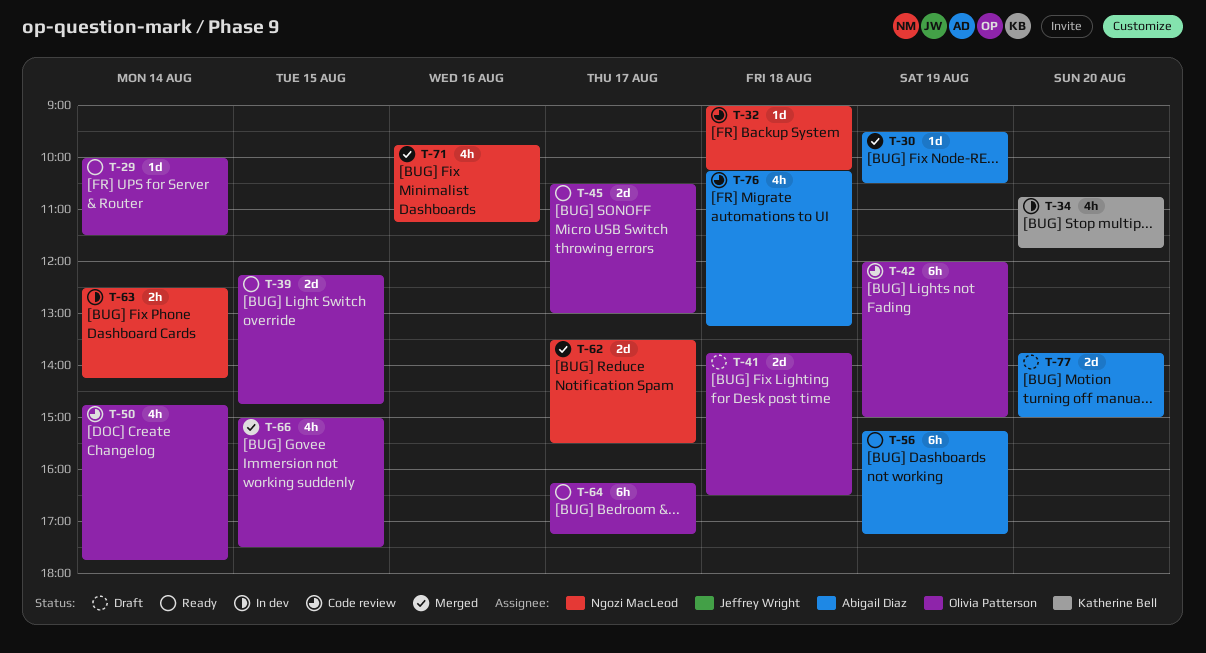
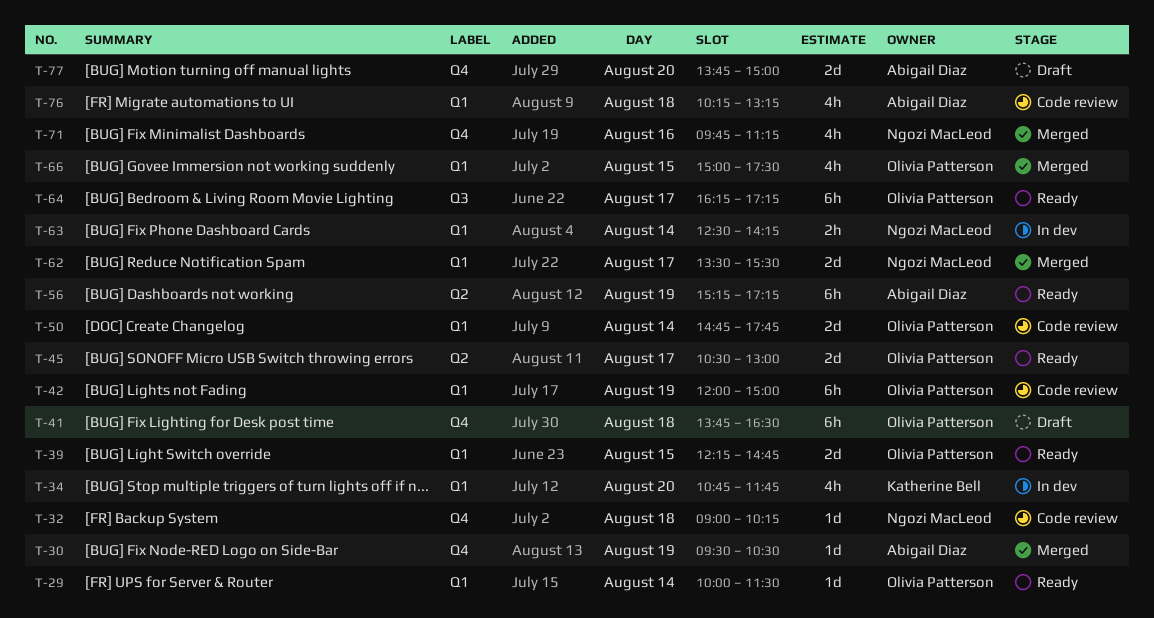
T-41, estimate: 2d -> 6h
T-50, estimate: 4h -> 2d

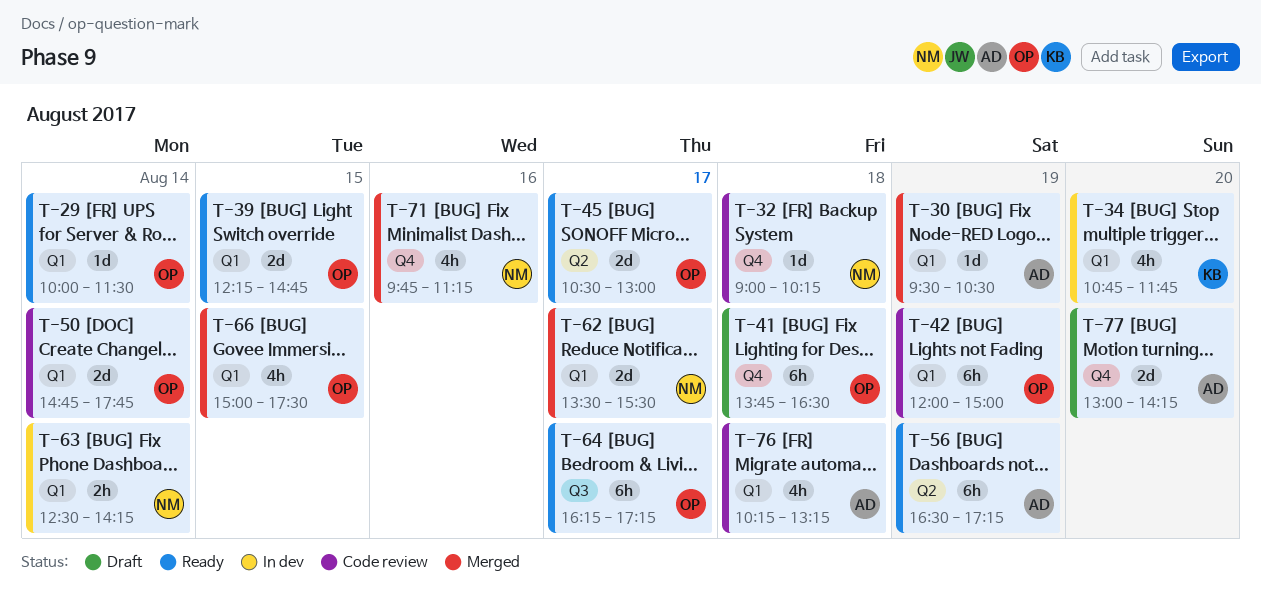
T-30, label: Q4 -> Q1
T-56, begins: 15:15 -> 16:30
T-77, begins: 13:45 -> 13:00
T-77, ends: 15:00 -> 14:15

